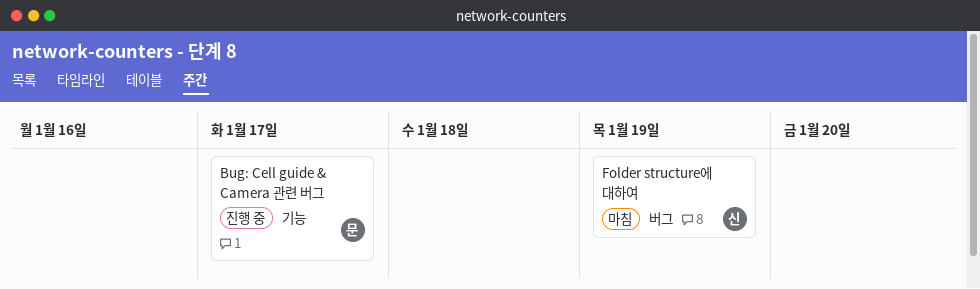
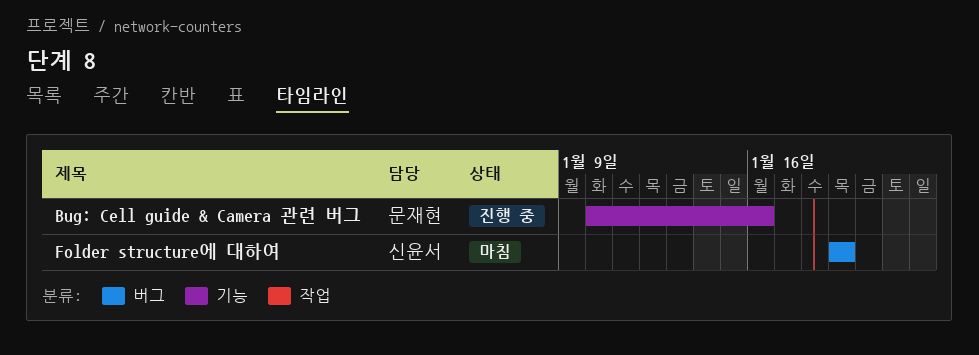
Bug: Cell guide & Camera 관련 버그, due: Jan 17 -> Jan 16

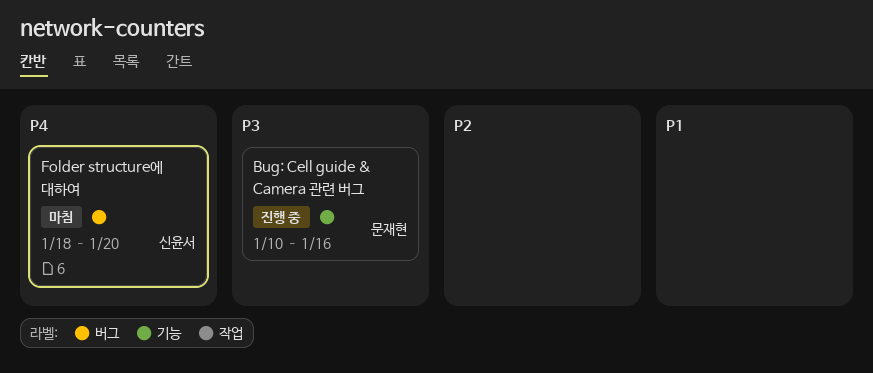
Folder structure에 대하여, start: Jan 19 -> Jan 18
Folder structure에 대하여, due: Jan 19 -> Jan 20

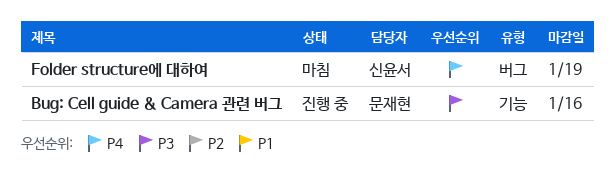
Folder structure에 대하여, due: Jan 20 -> Jan 19

